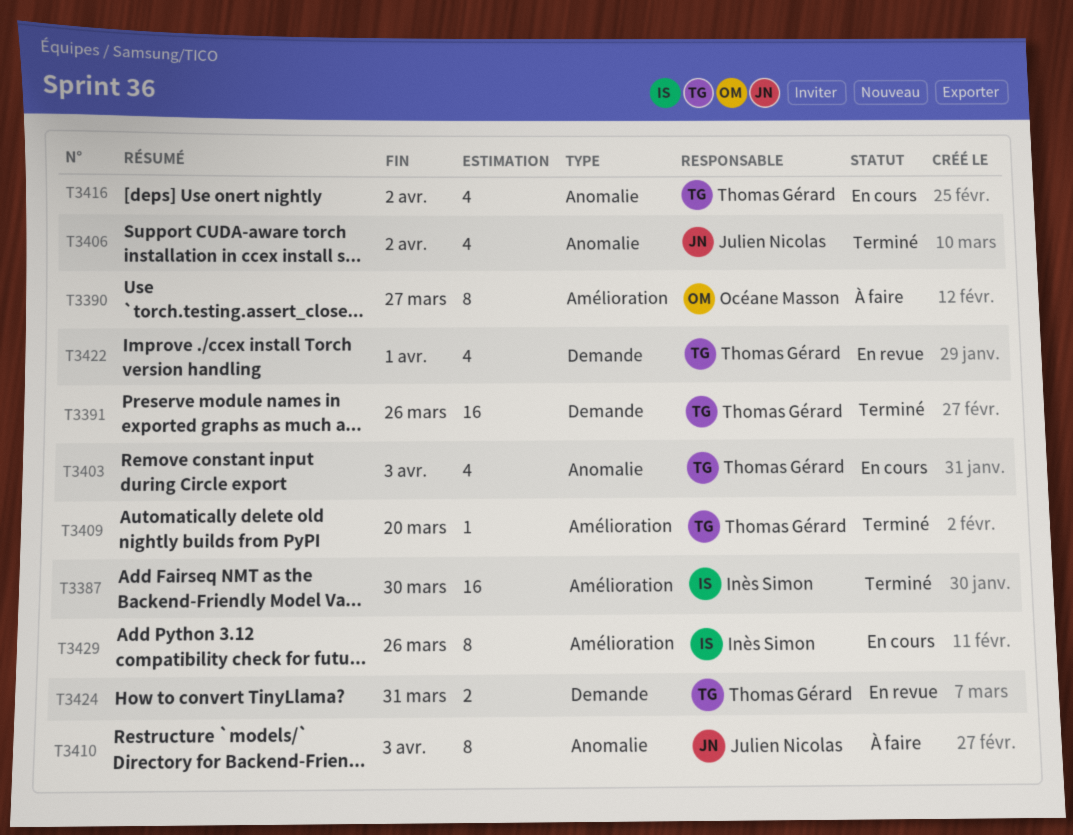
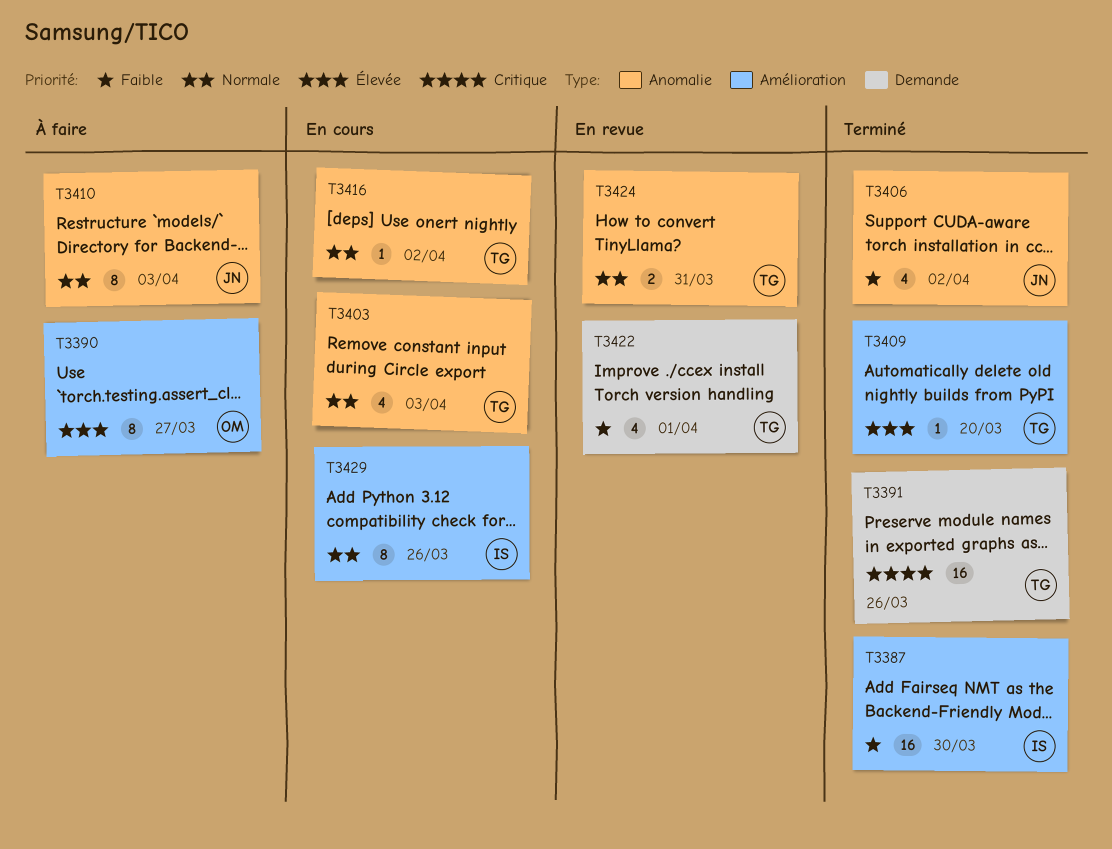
T3416, estimate: 4 -> 1
T3424, label: Demande -> Anomalie

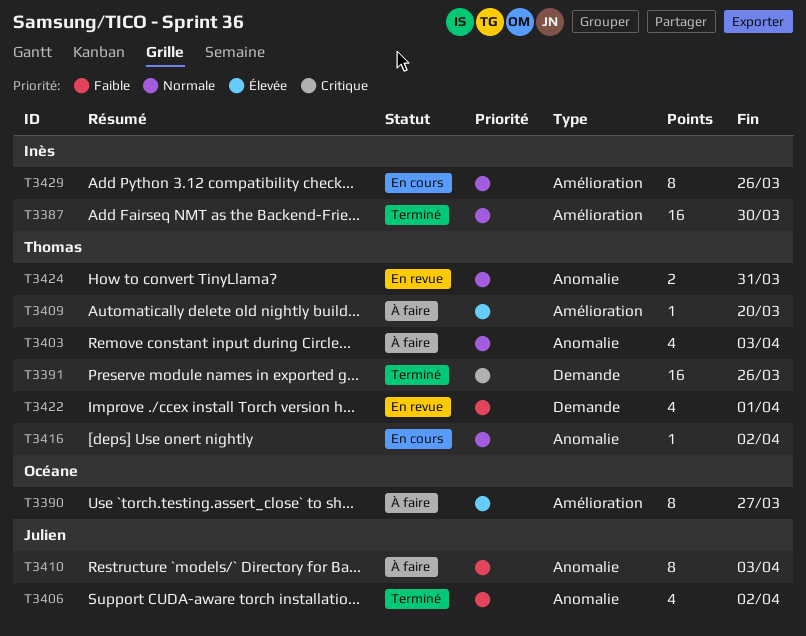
T3387, priority: Faible -> Normale
T3403, status: En cours -> À faire
T3409, status: Terminé -> À faire
T3410, priority: Normale -> Faible

